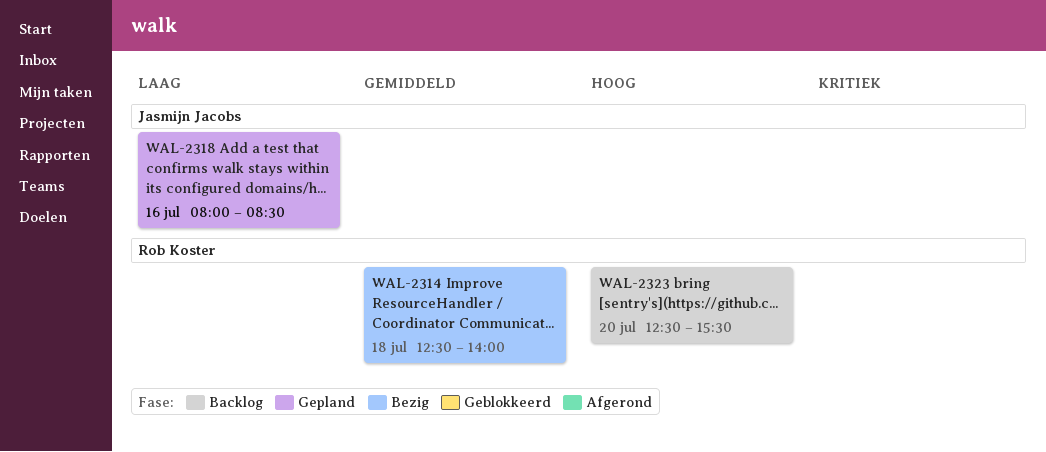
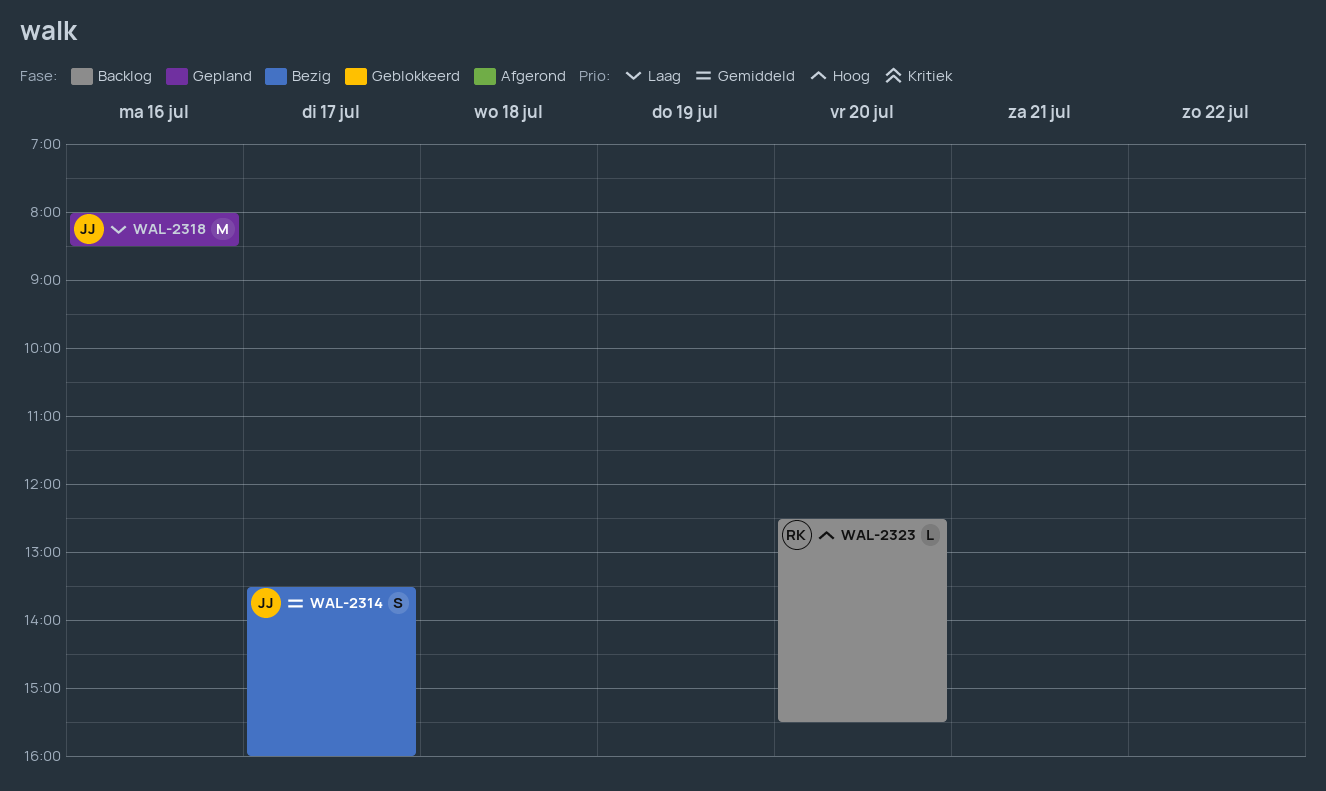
WAL-2314, owner: Rob Koster -> Jasmijn Jacobs
WAL-2314, day: Jul 18 -> Jul 17
WAL-2314, begins: 12:30 -> 13:30
WAL-2314, ends: 14:00 -> 16:00

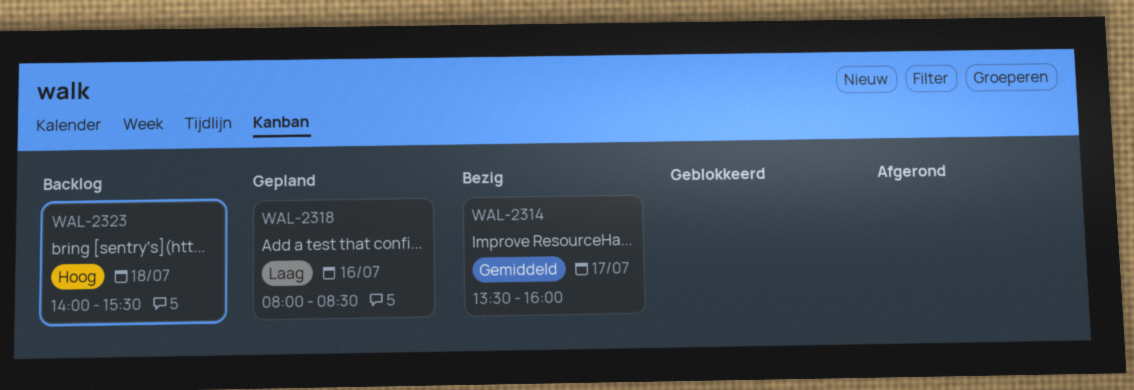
WAL-2323, day: Jul 20 -> Jul 18
WAL-2323, begins: 12:30 -> 14:00

